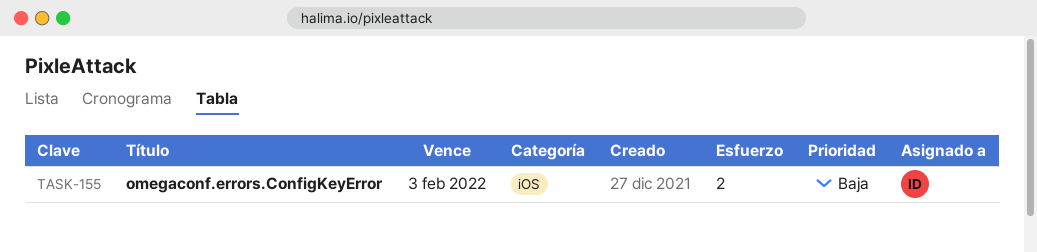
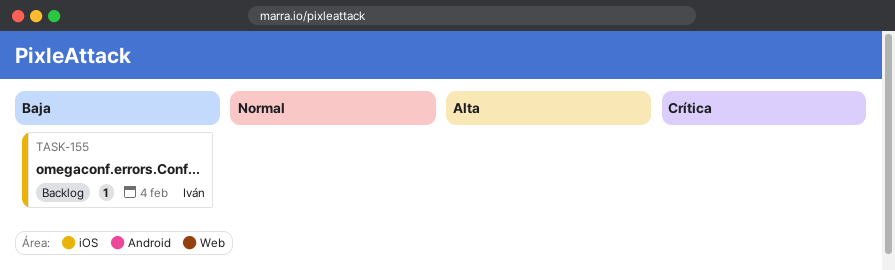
TASK-155, estimate: 2 -> 1
TASK-155, due: Feb 3 -> Feb 4

